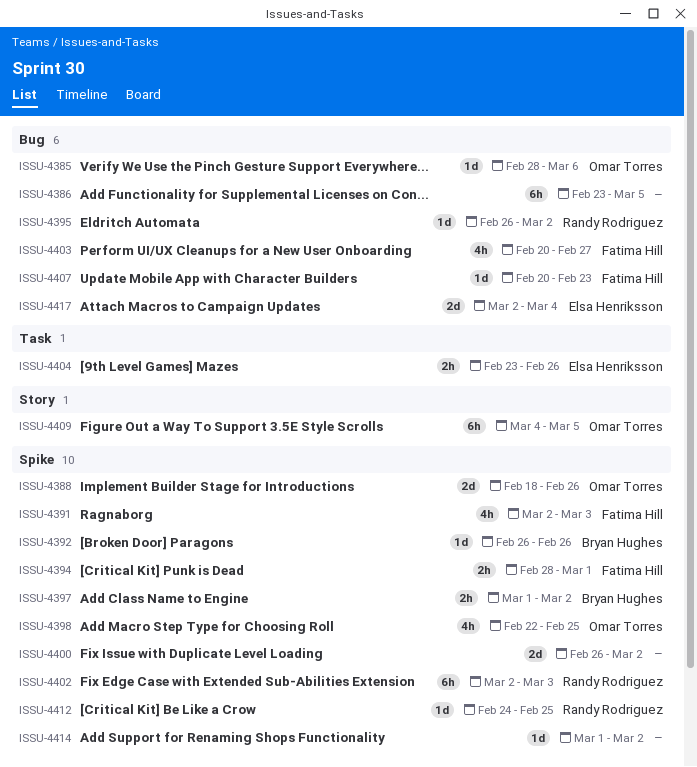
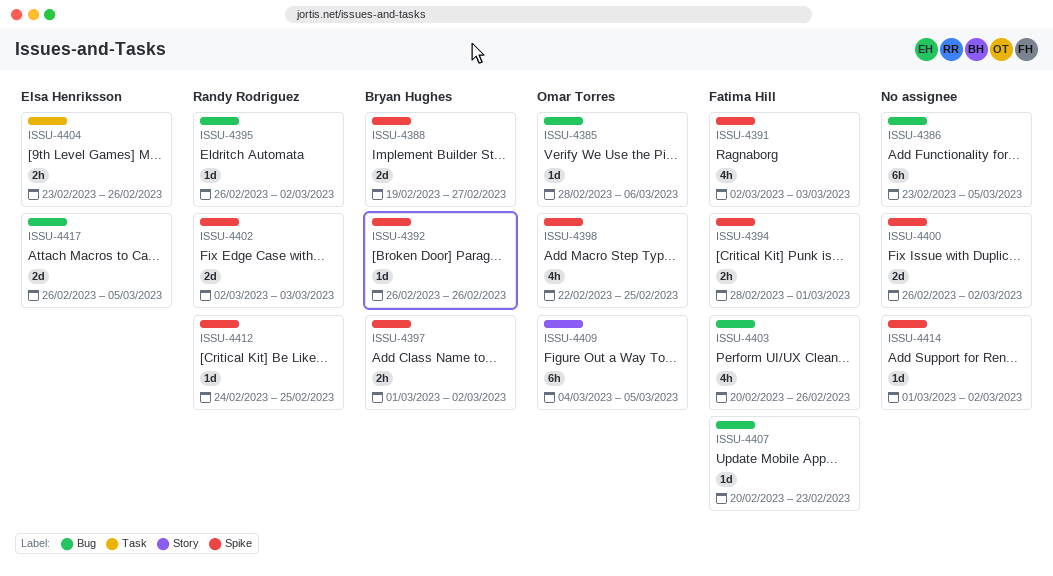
ISSU-4388, owner: Omar Torres -> Bryan Hughes
ISSU-4388, start: Feb 18 -> Feb 19
ISSU-4388, due: Feb 26 -> Feb 27
ISSU-4402, estimate: 6h -> 2d
ISSU-4403, due: Feb 27 -> Feb 26
ISSU-4417, start: Mar 2 -> Feb 26
ISSU-4417, due: Mar 4 -> Mar 5

